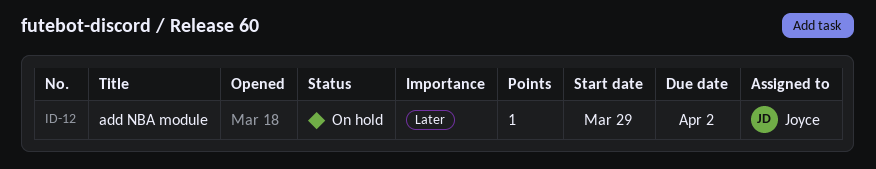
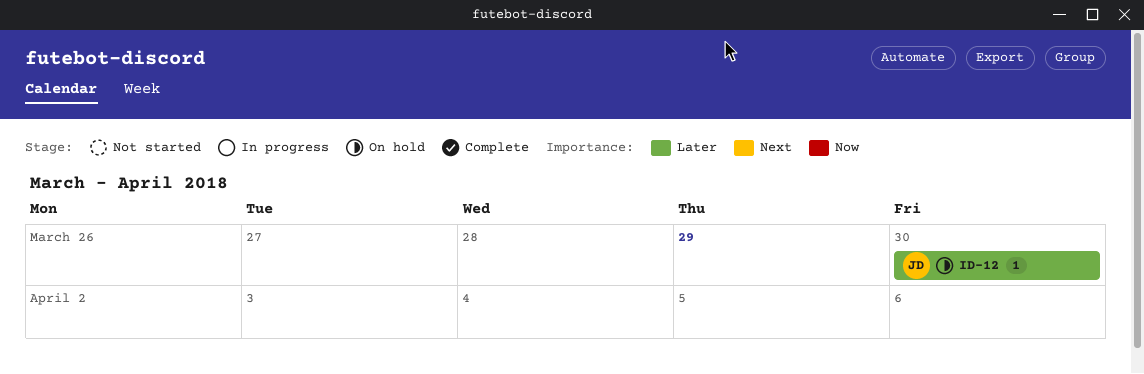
ID-12, start: Mar 29 -> Mar 30
ID-12, due: Apr 2 -> Mar 30

